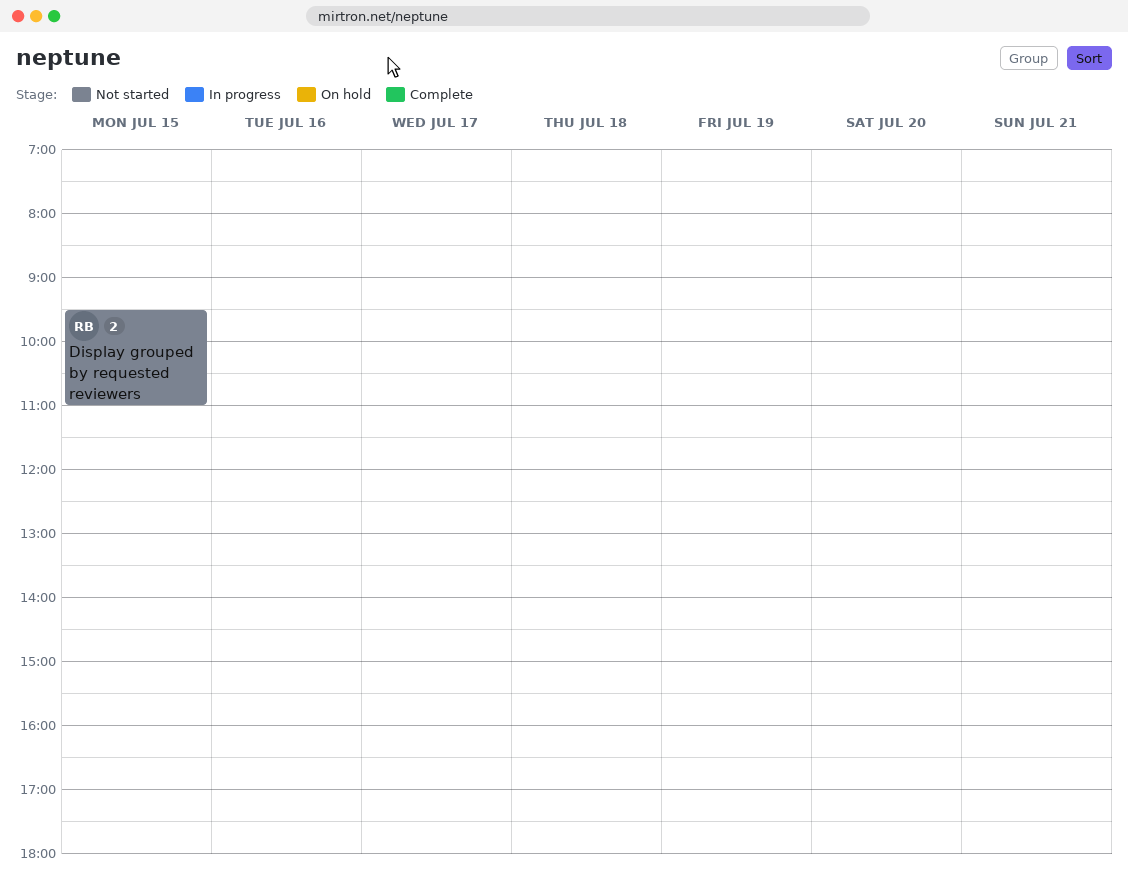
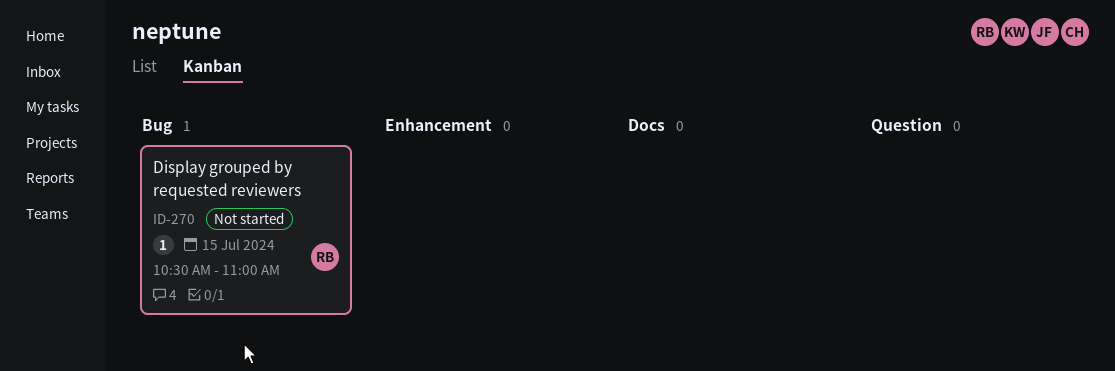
Display grouped by requested reviewers, estimate: 2 -> 1
Display grouped by requested reviewers, begins: 09:30 -> 10:30

